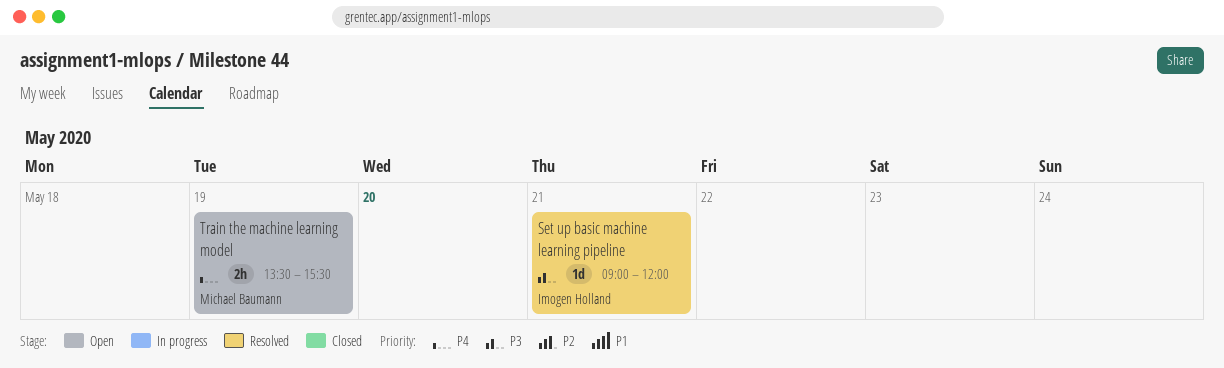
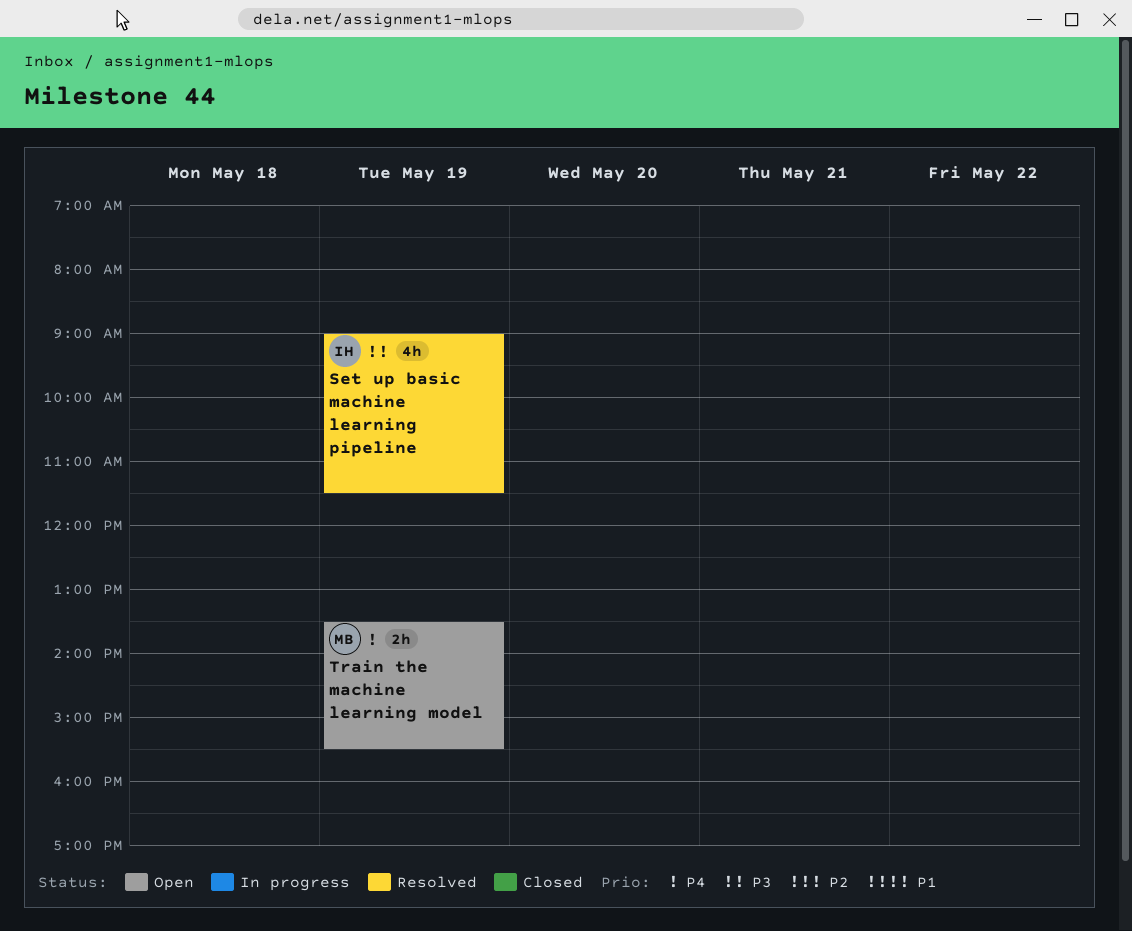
Set up basic machine learning pipeline, estimate: 1d -> 4h
Set up basic machine learning pipeline, day: May 21 -> May 19
Set up basic machine learning pipeline, ends: 12:00 -> 11:30

